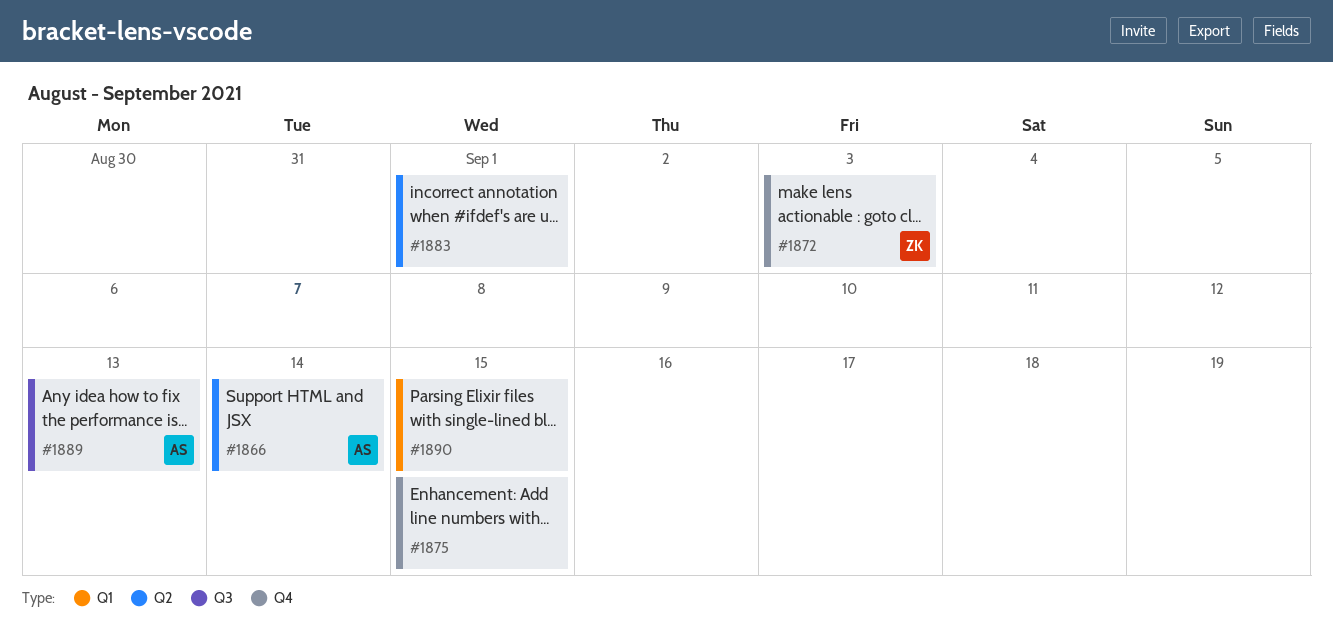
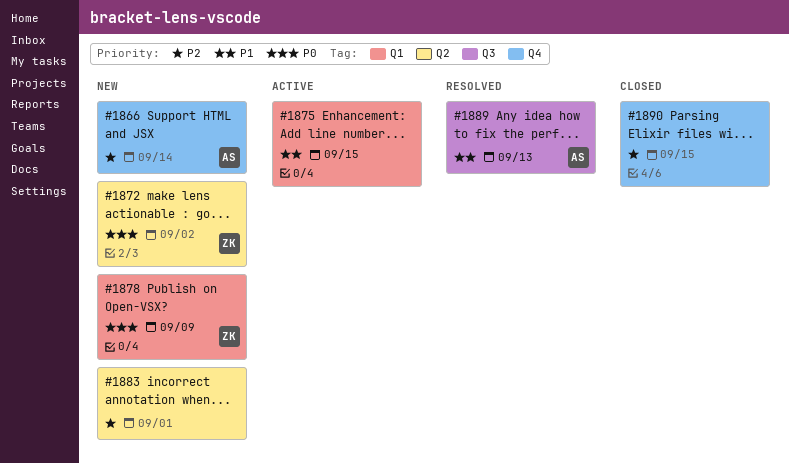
#1866, label: Q2 -> Q4
#1872, label: Q4 -> Q2
#1872, due: Sep 3 -> Sep 2
#1875, label: Q4 -> Q1
#1878: none -> present
#1890, label: Q1 -> Q4

